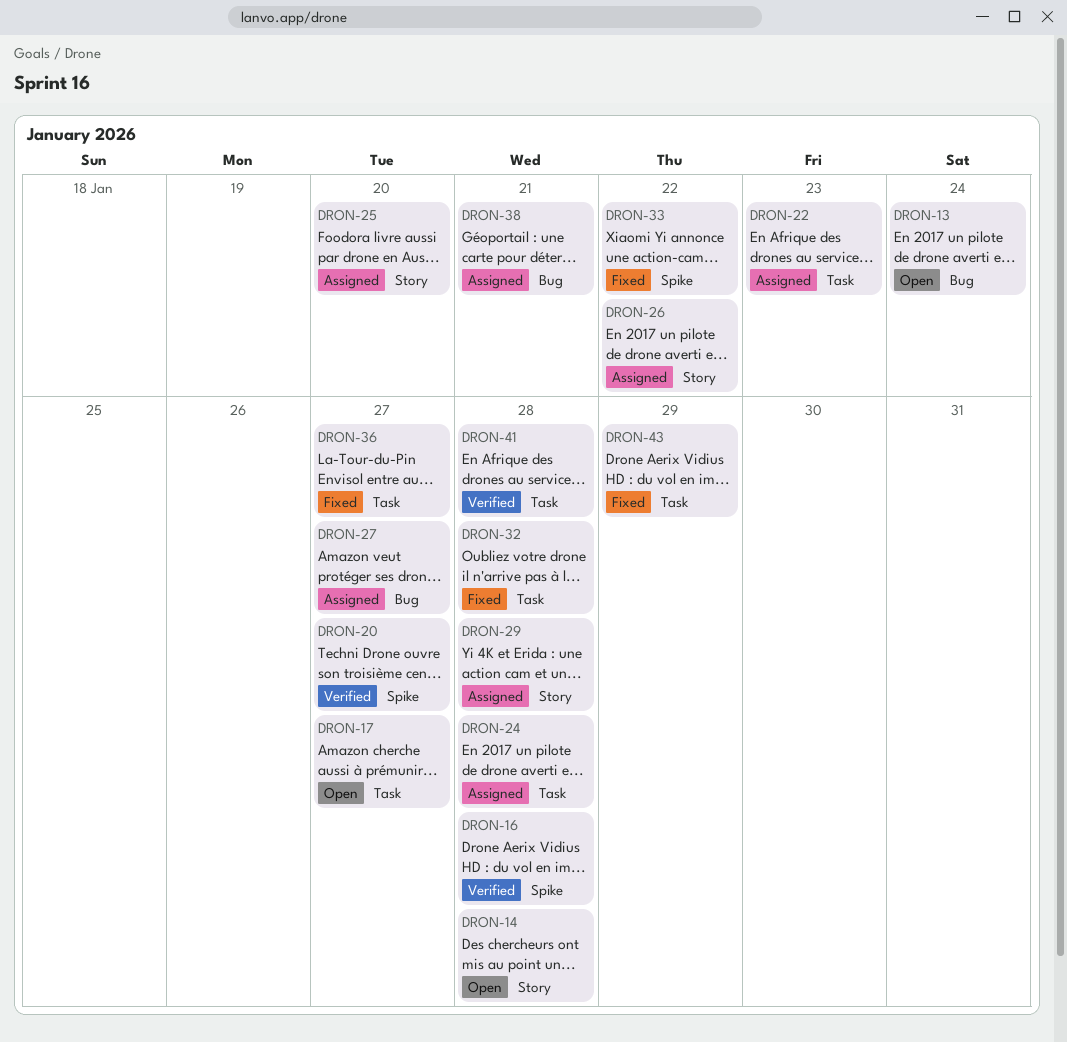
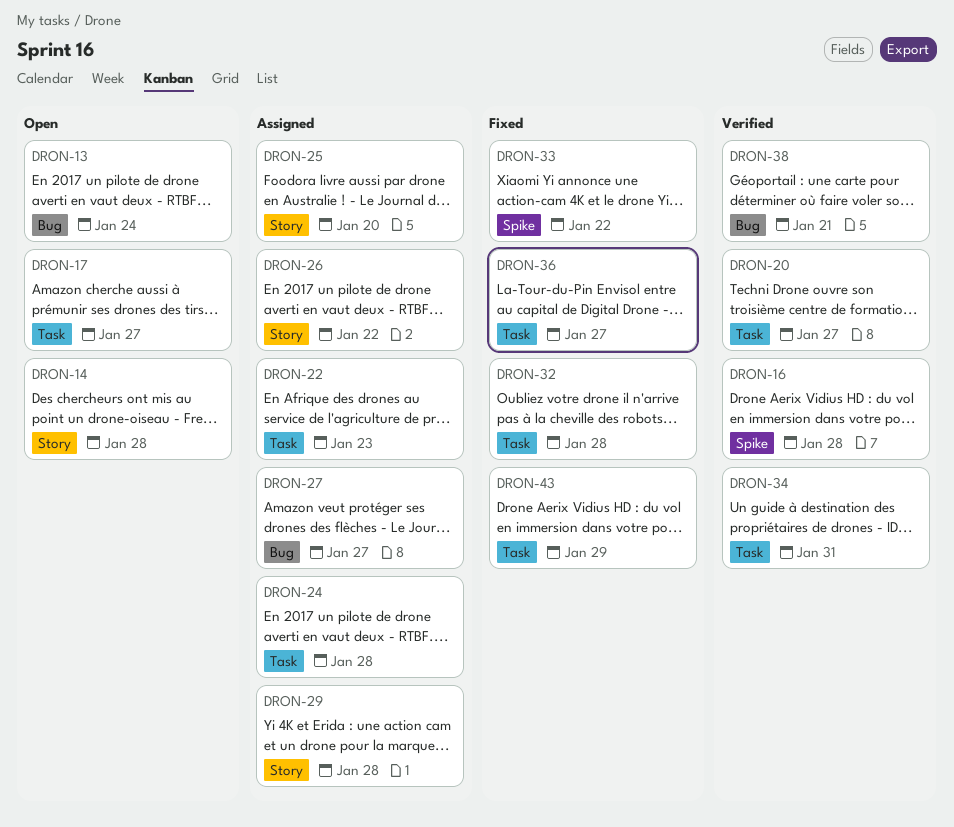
DRON-20, label: Spike -> Task
DRON-34: none -> present
DRON-38, status: Assigned -> Verified
DRON-41: present -> none

